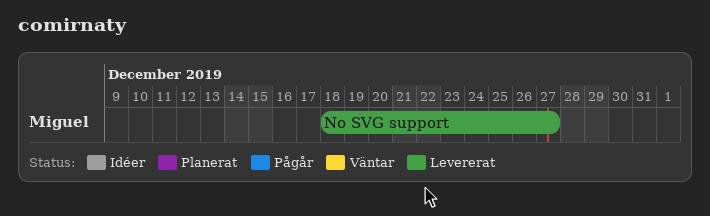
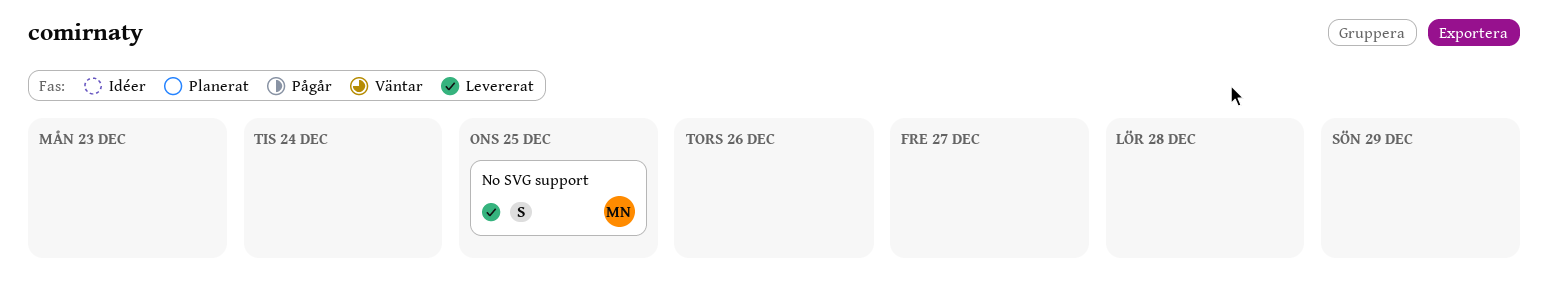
No SVG support, due: Dec 27 -> Dec 25

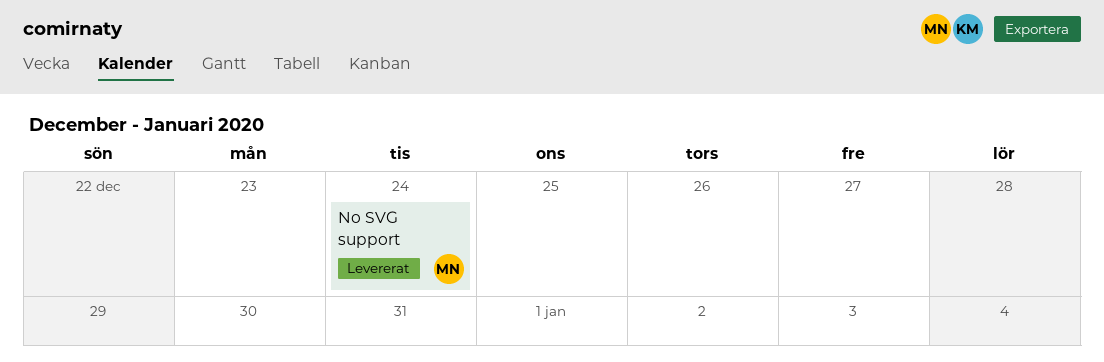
No SVG support, due: Dec 25 -> Dec 24

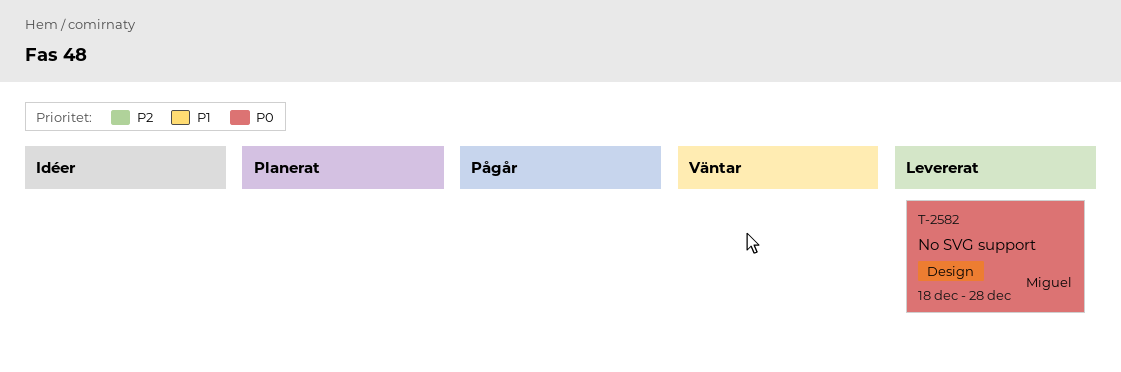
No SVG support, due: Dec 24 -> Dec 28

